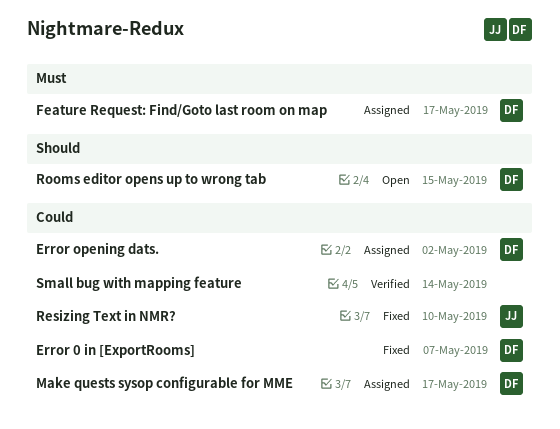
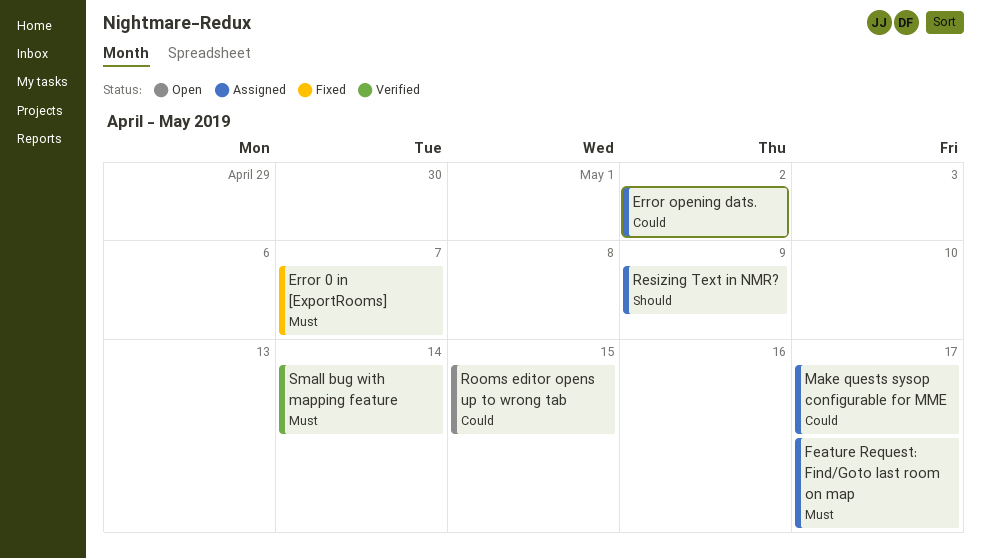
Error 0 in [ExportRooms], priority: Could -> Must
Resizing Text in NMR?, status: Fixed -> Assigned
Resizing Text in NMR?, priority: Could -> Should
Resizing Text in NMR?, due: May 10 -> May 9
Rooms editor opens up to wrong tab, priority: Should -> Could
Small bug with mapping feature, priority: Could -> Must

